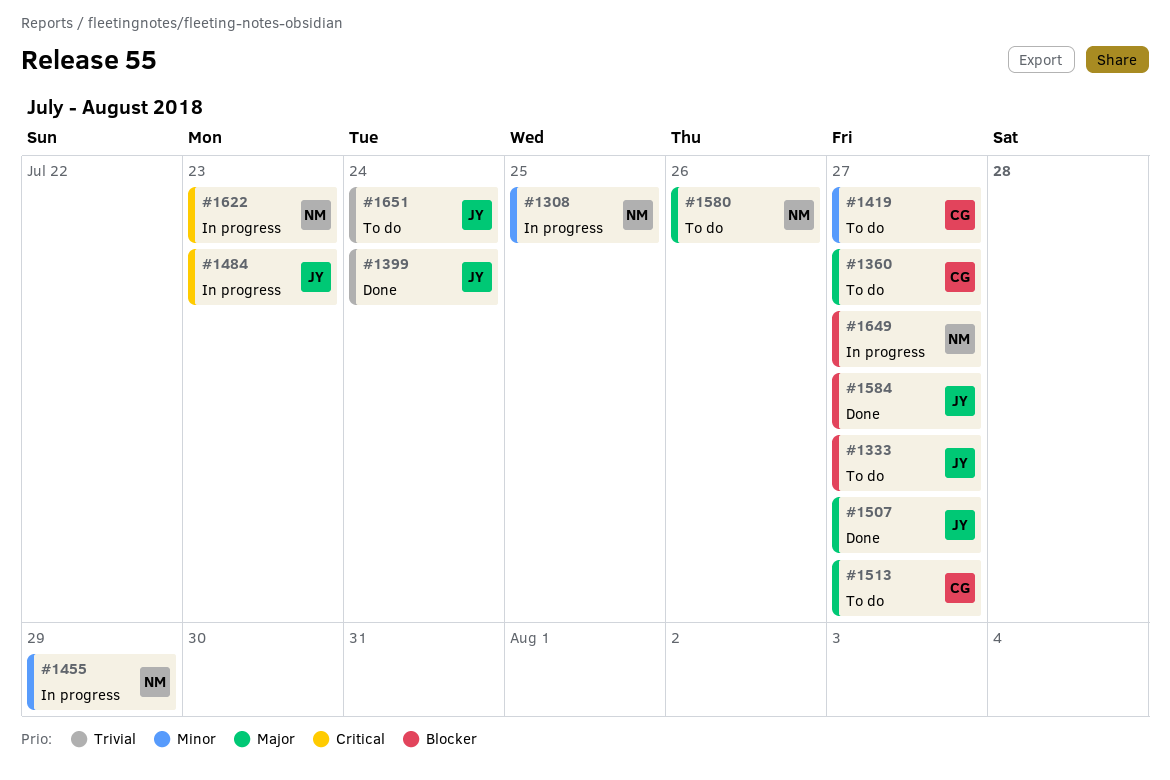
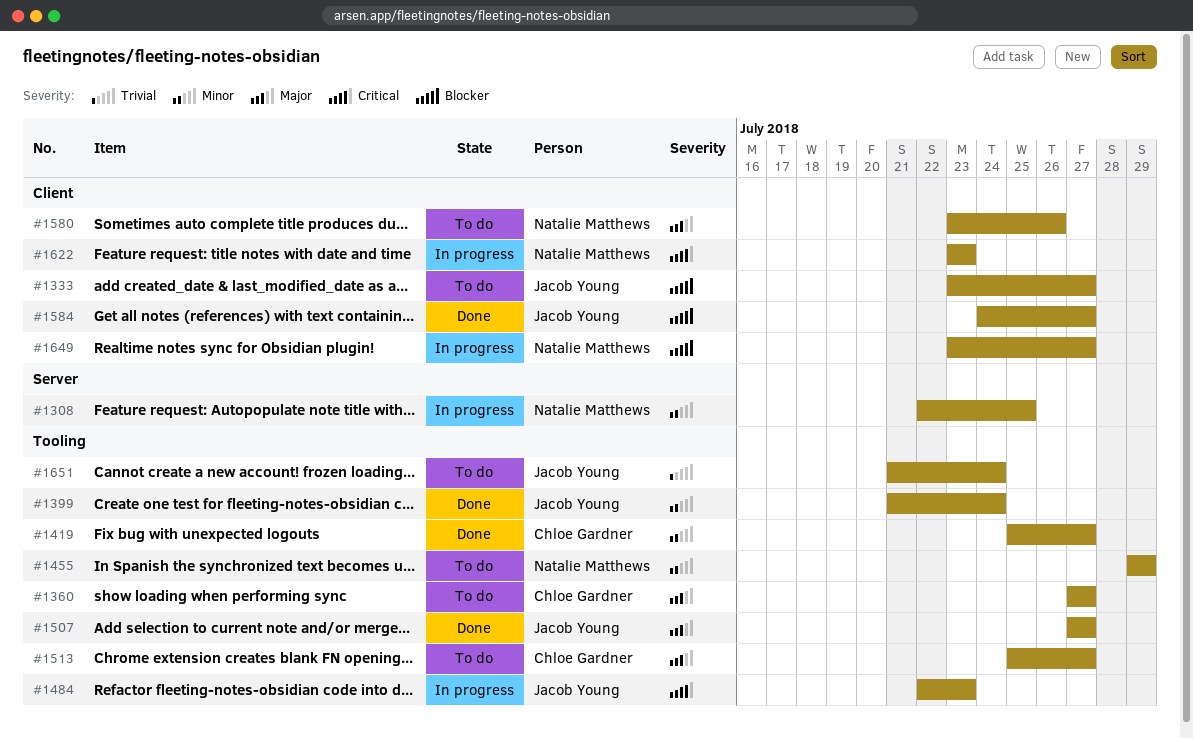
#1399, priority: Trivial -> Minor
#1419, status: To do -> Done
#1455, status: In progress -> To do

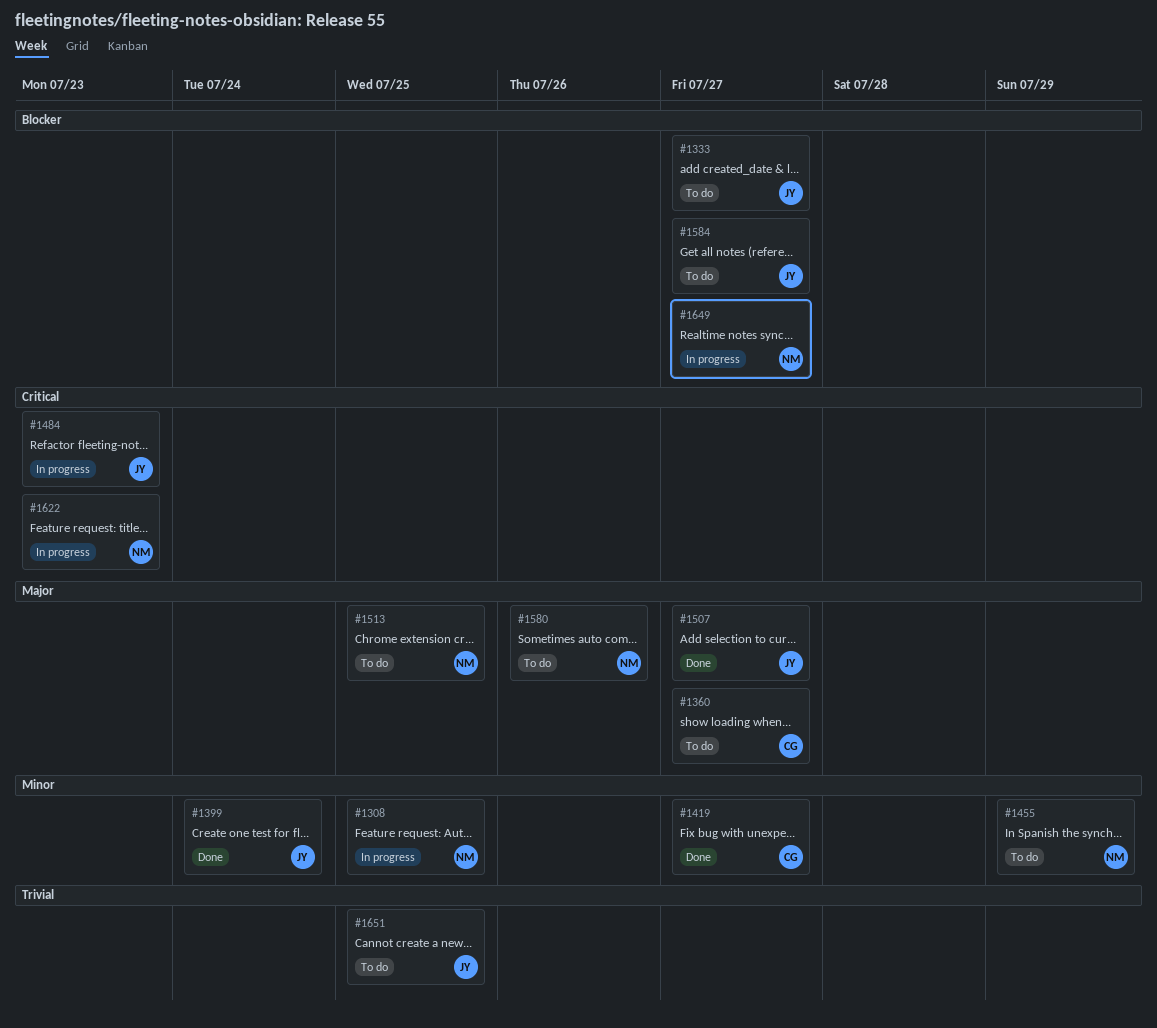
#1513, owner: Chloe Gardner -> Natalie Matthews
#1513, due: Jul 27 -> Jul 25
#1584, status: Done -> To do
#1651, due: Jul 24 -> Jul 25

